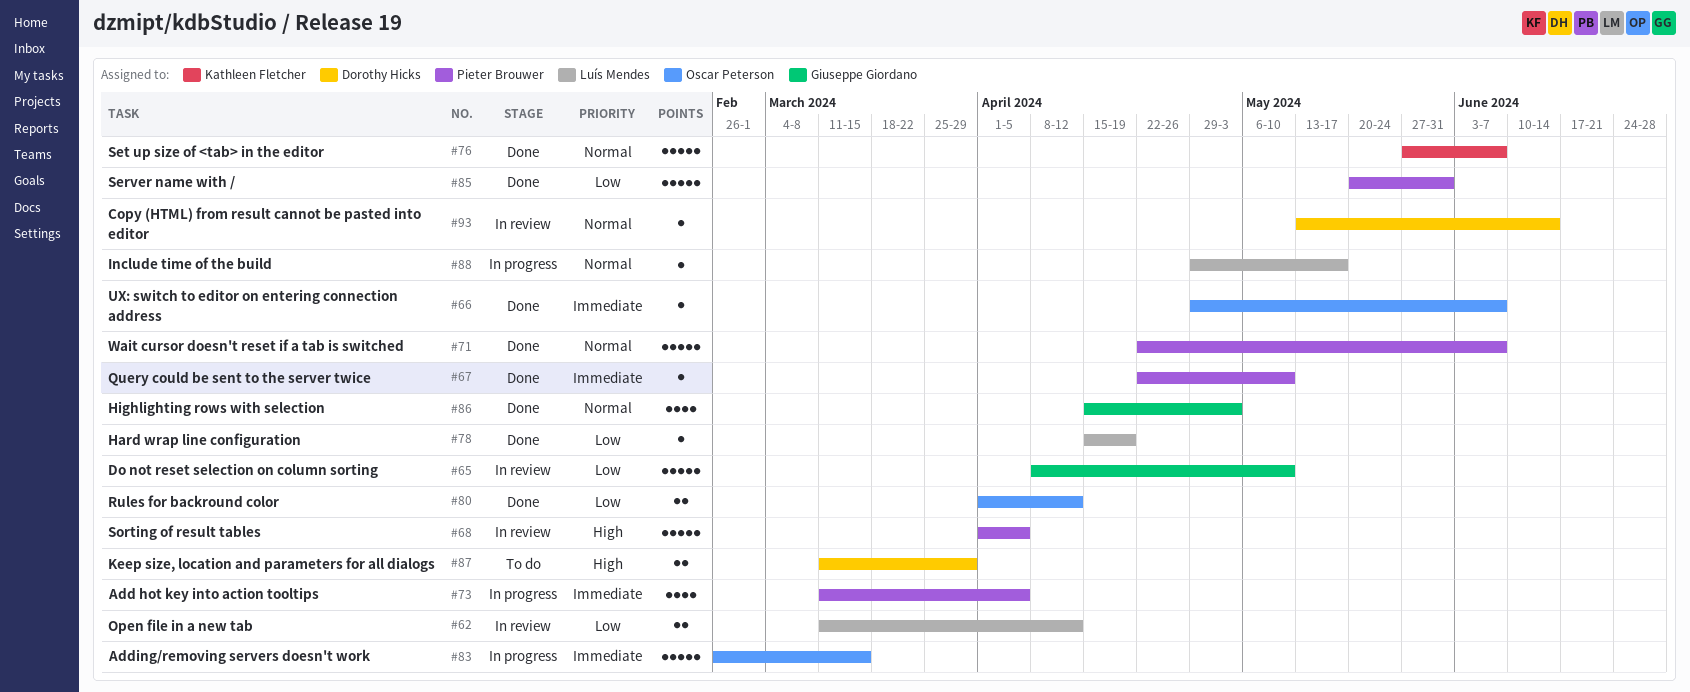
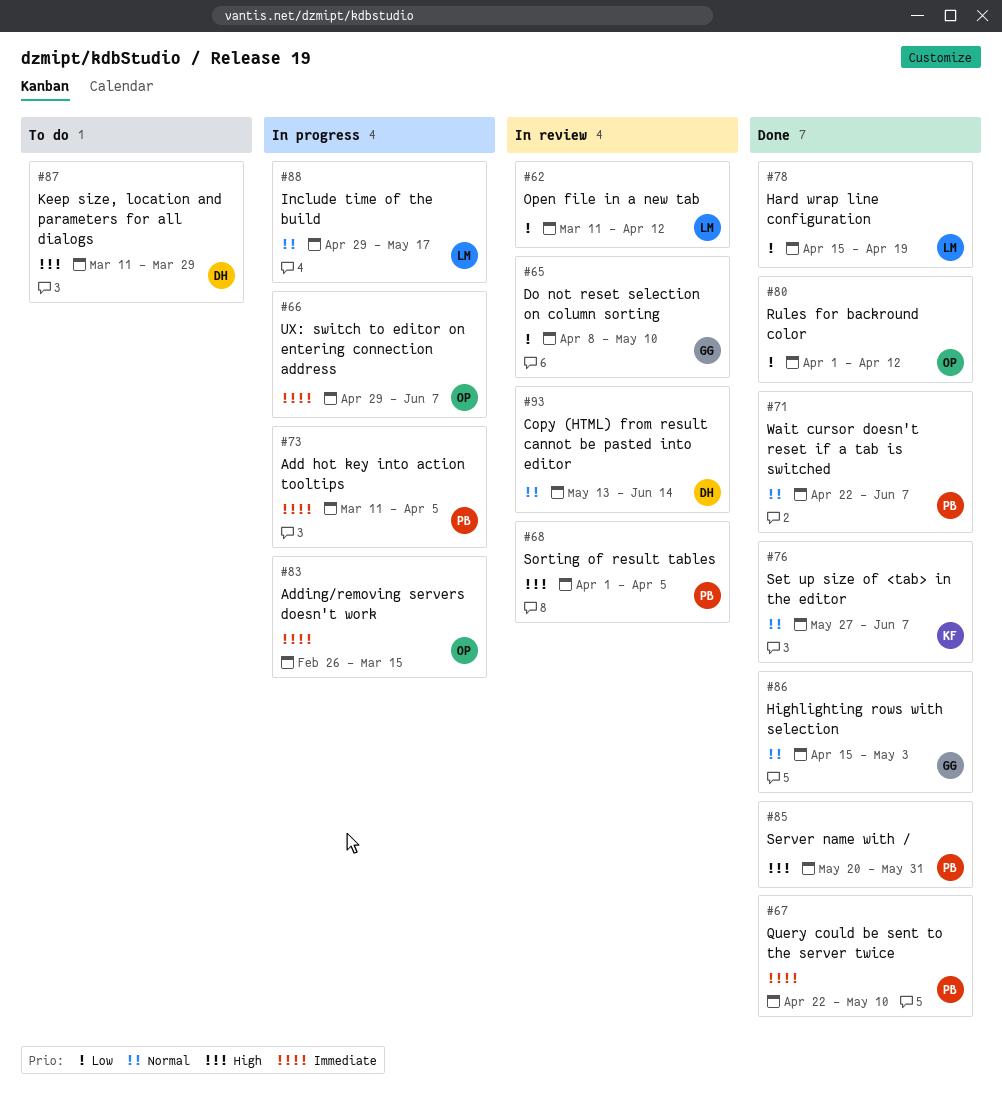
#66, status: Done -> In progress
#85, priority: Low -> High

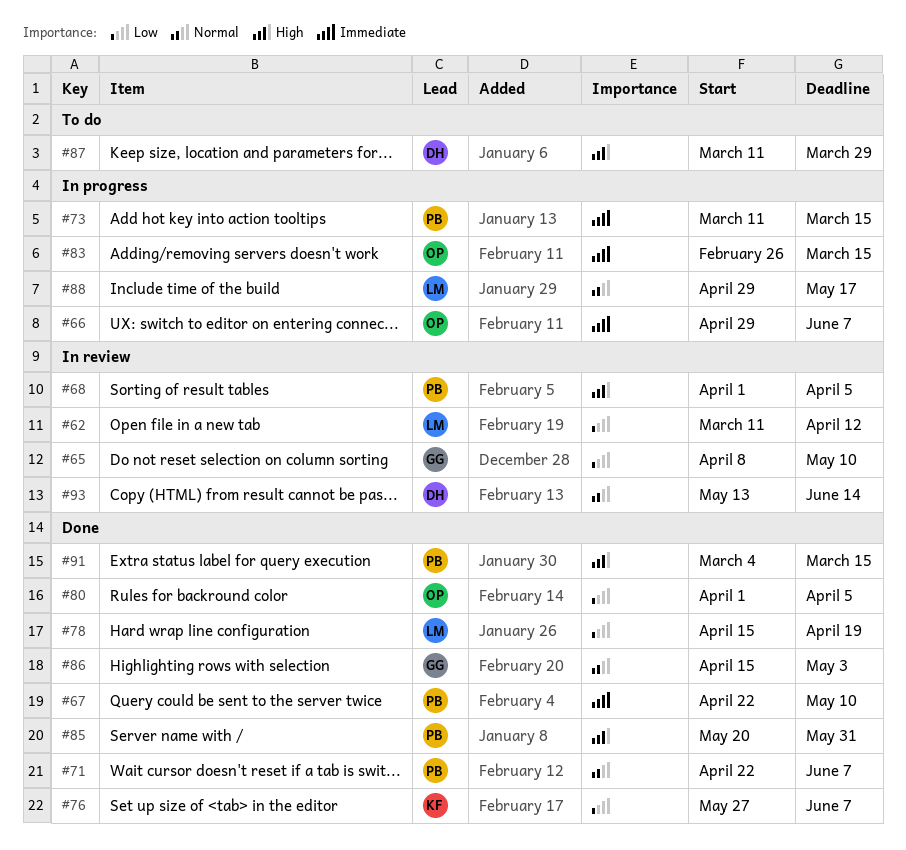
#73, due: Apr 5 -> Mar 15
#76, priority: Normal -> Low
#80, due: Apr 12 -> Apr 5
#91: none -> present

